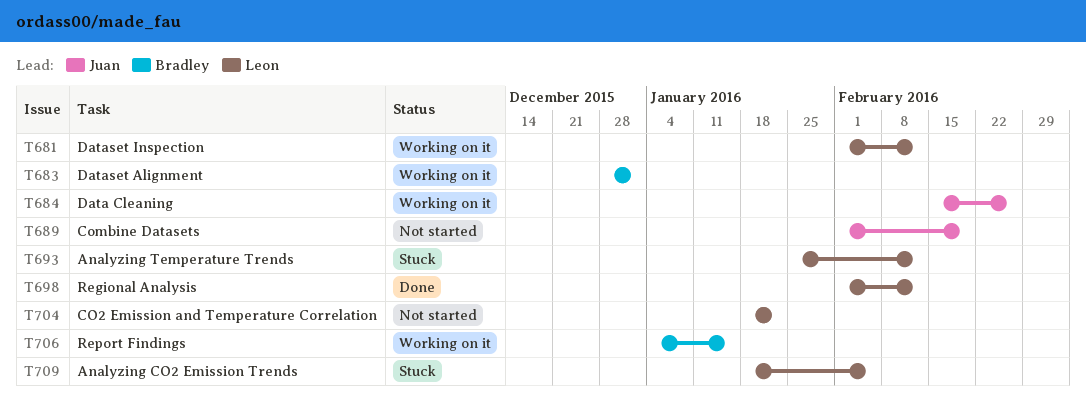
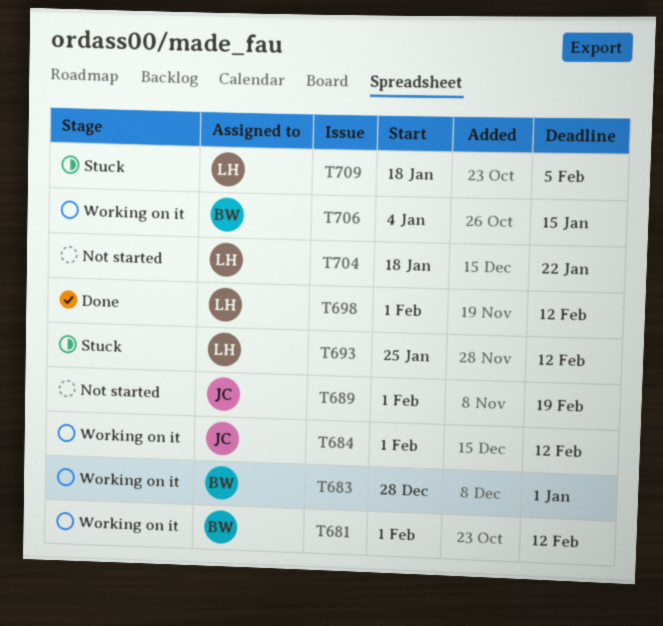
T681, owner: Leon -> Bradley
T684, start: Feb 15 -> Feb 1
T684, due: Feb 26 -> Feb 12

